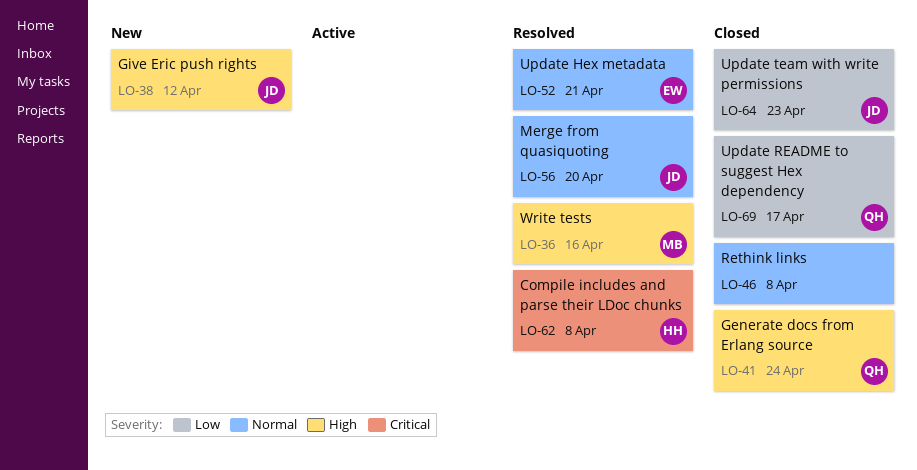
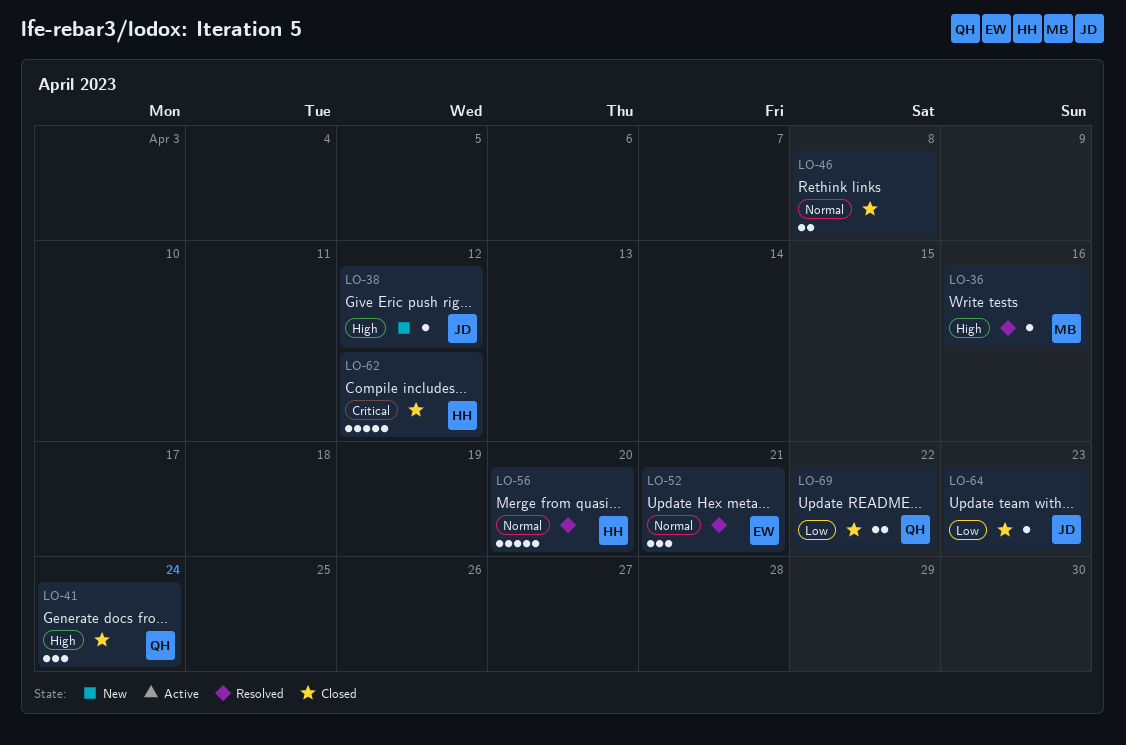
LO-56, owner: JD -> HH
LO-62, status: Resolved -> Closed
LO-62, due: Apr 8 -> Apr 12
LO-69, due: Apr 17 -> Apr 22

